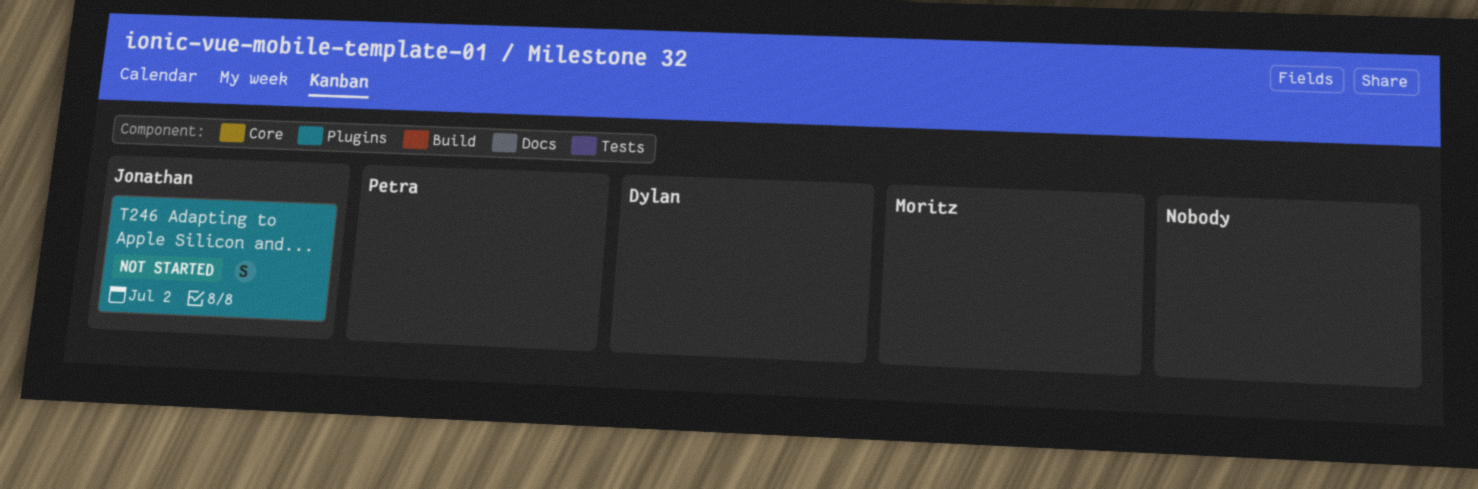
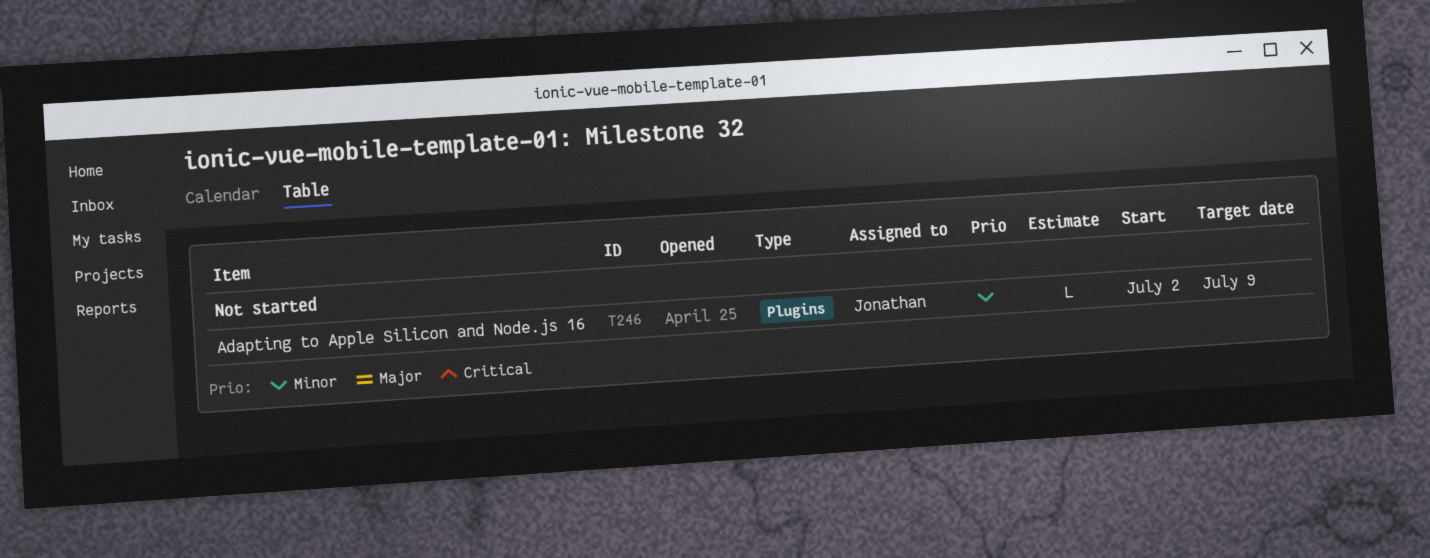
T246, estimate: S -> L
T246, due: Jul 2 -> Jul 9

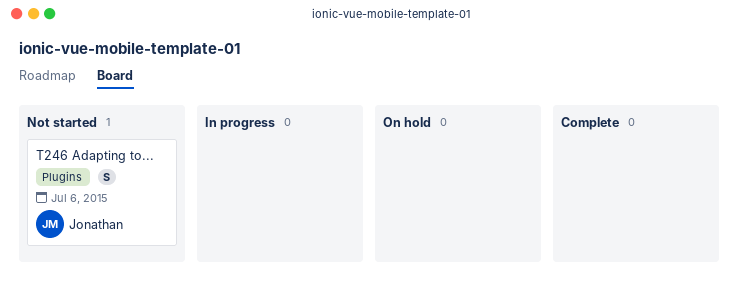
T246, estimate: L -> S
T246, due: Jul 9 -> Jul 6

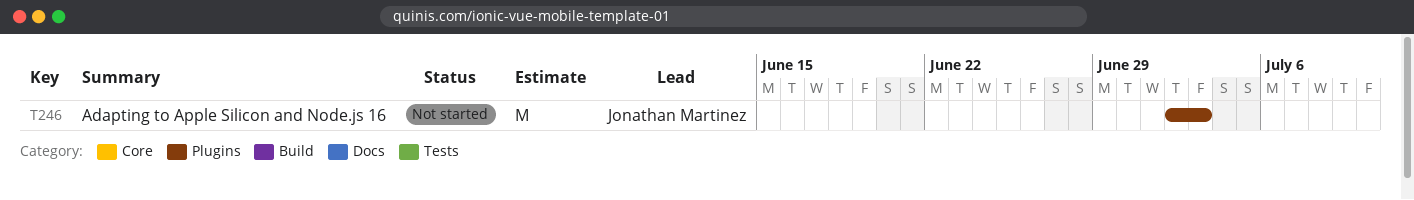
T246, estimate: S -> M
T246, due: Jul 6 -> Jul 3

